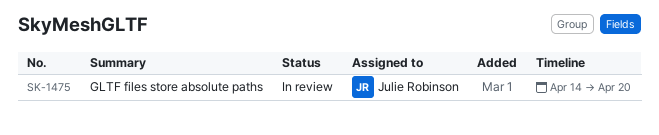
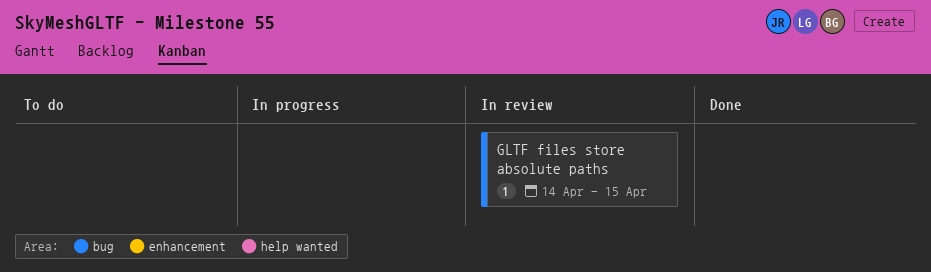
GLTF files store absolute paths, due: Apr 20 -> Apr 15

